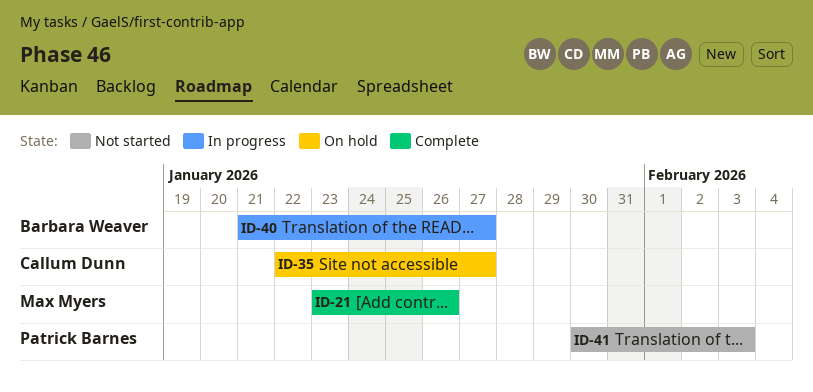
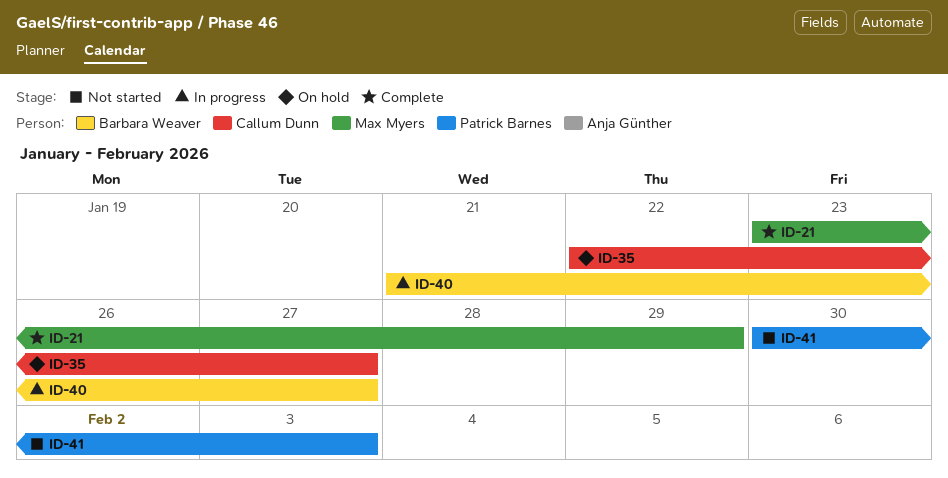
ID-21, due: Jan 26 -> Jan 29

